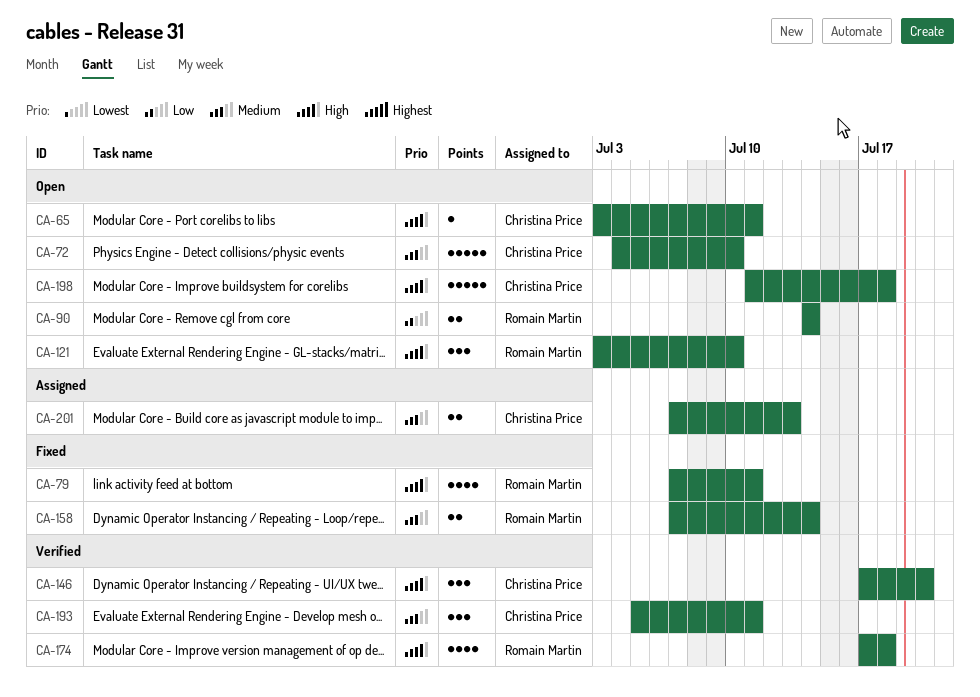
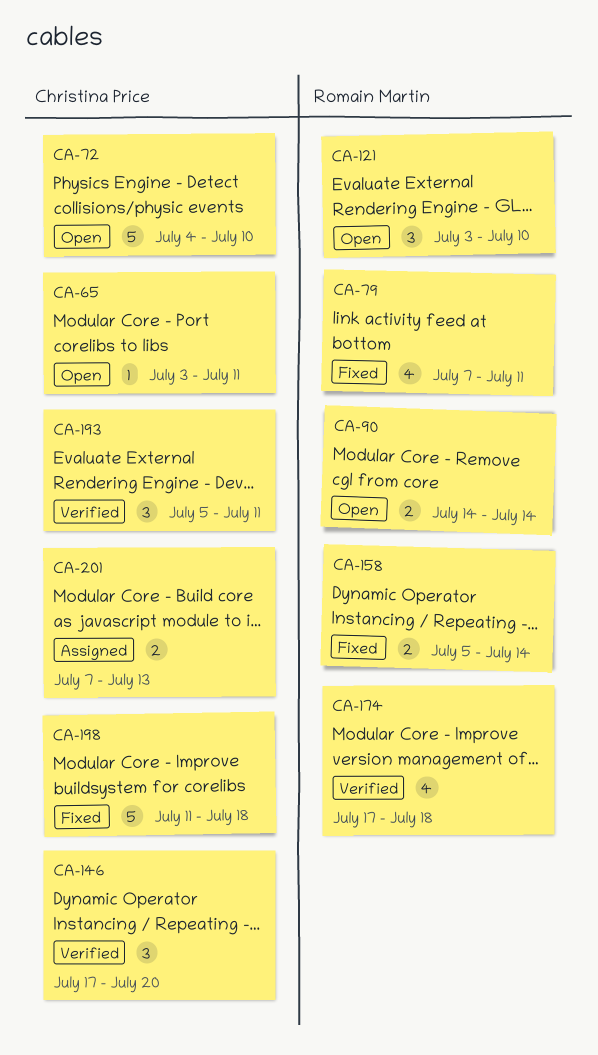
CA-158, start: Jul 7 -> Jul 5
CA-198, status: Open -> Fixed

